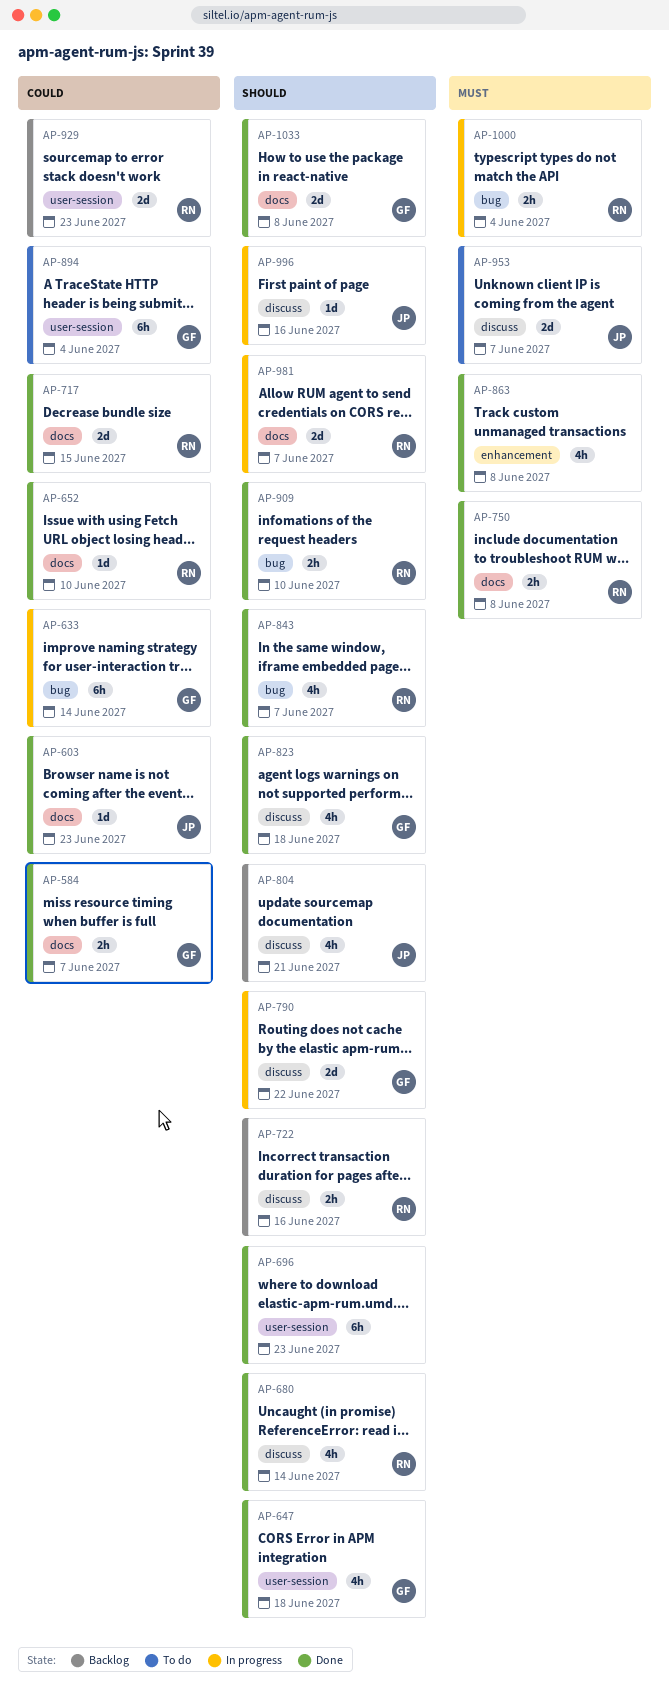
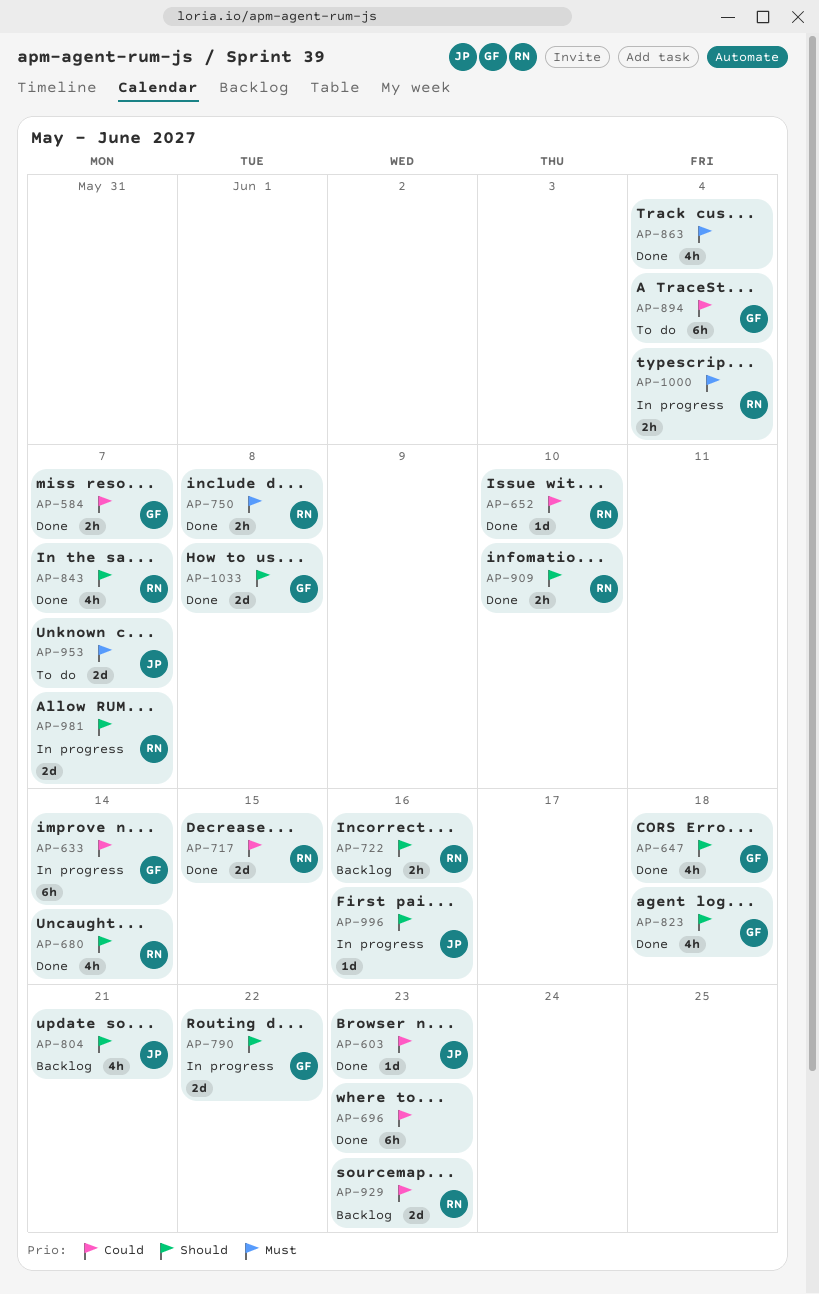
AP-696, priority: Should -> Could
AP-863, due: Jun 8 -> Jun 4

